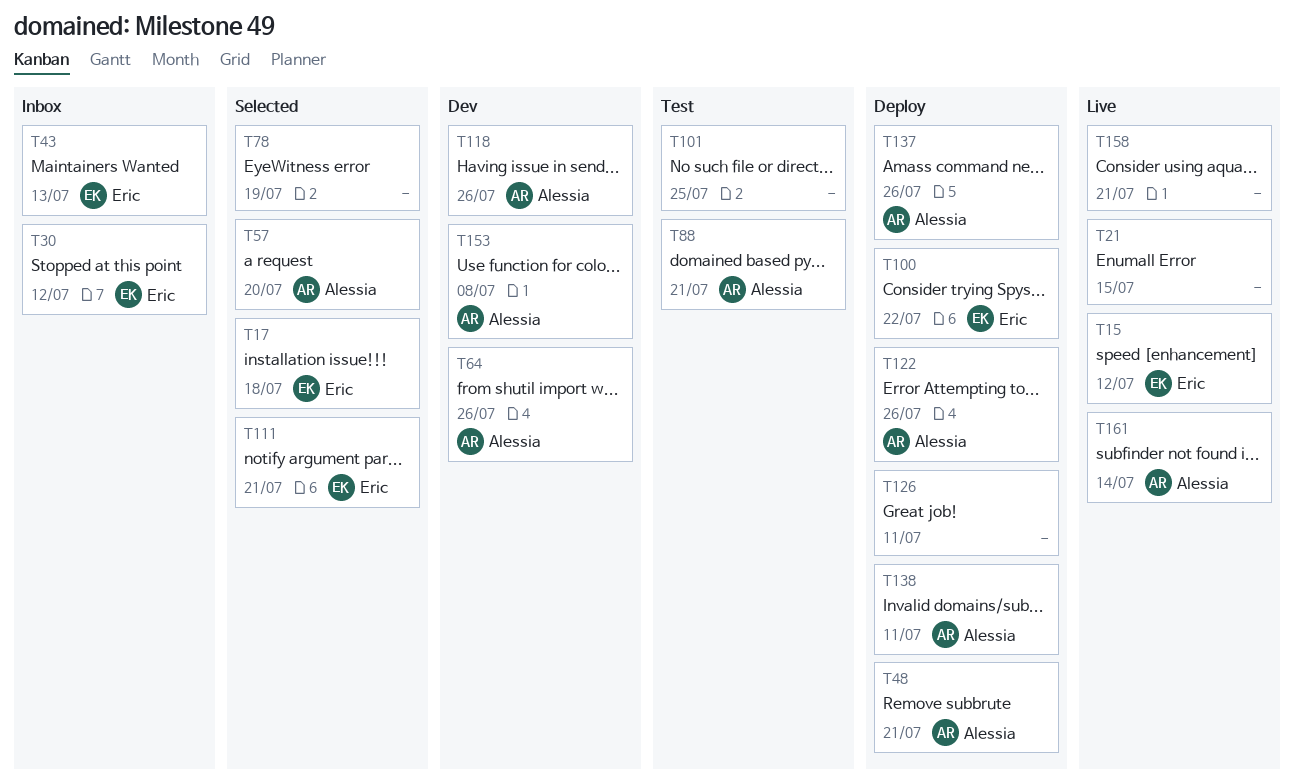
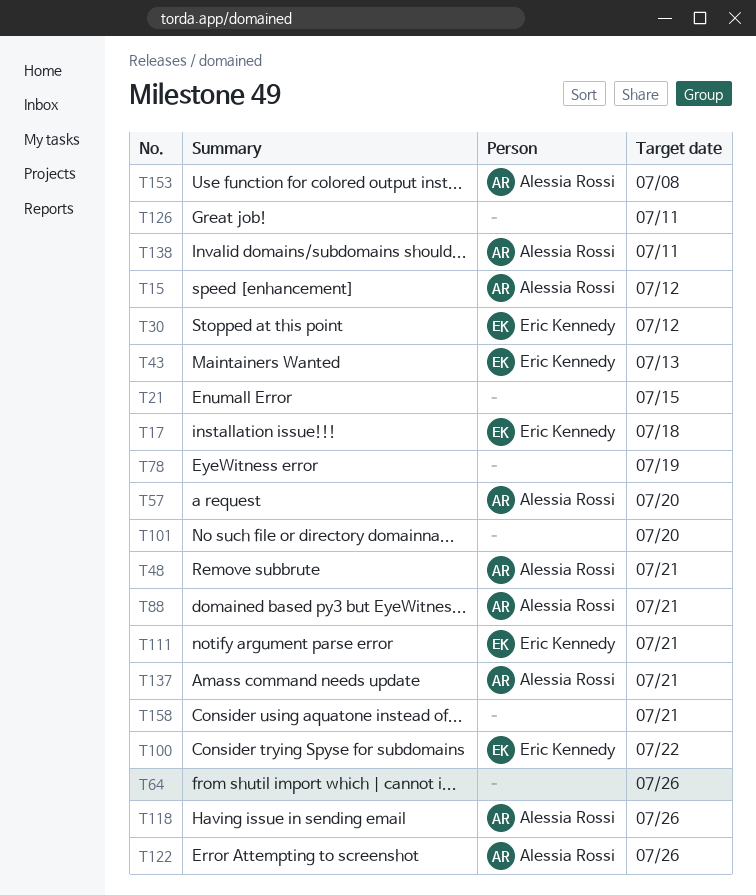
T15, owner: Eric Kennedy -> Alessia Rossi
T64, owner: Alessia Rossi -> none
T101, due: Jul 25 -> Jul 20
T137, due: Jul 26 -> Jul 21
T161: present -> none

